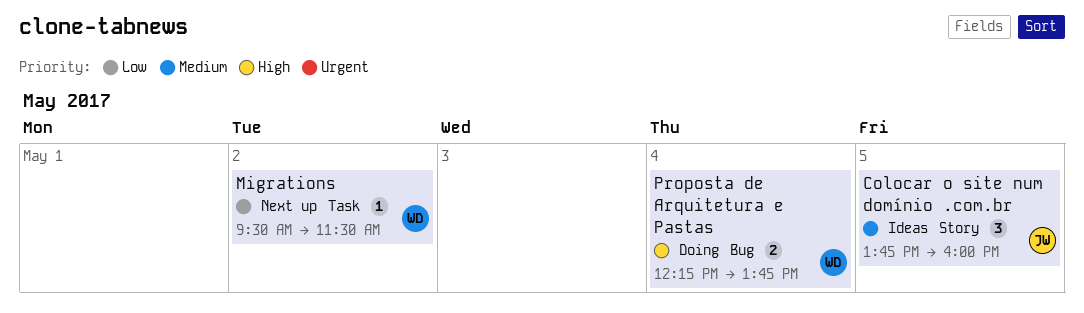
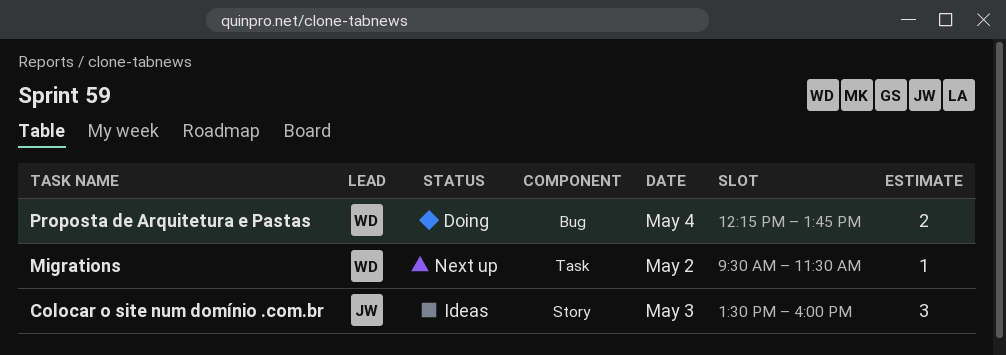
Colocar o site num domínio .com.br, day: May 5 -> May 3
Colocar o site num domínio .com.br, begins: 13:45 -> 13:30

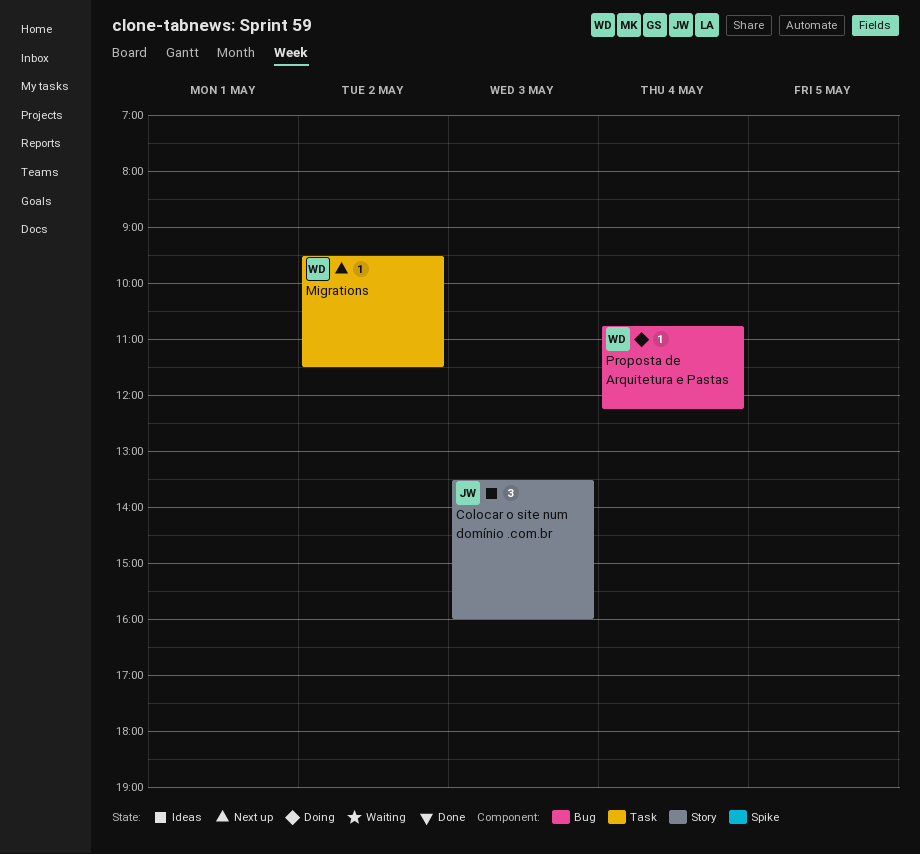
Proposta de Arquitetura e Pastas, estimate: 2 -> 1
Proposta de Arquitetura e Pastas, begins: 12:15 -> 10:45
Proposta de Arquitetura e Pastas, ends: 13:45 -> 12:15

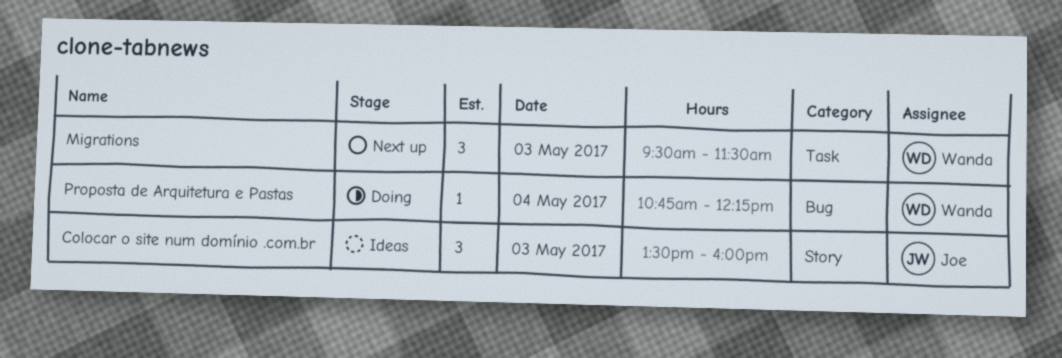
Migrations, estimate: 1 -> 3
Migrations, day: May 2 -> May 3

